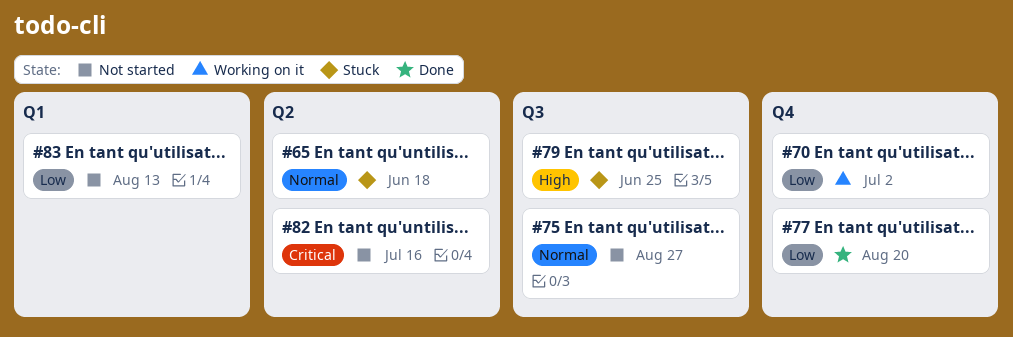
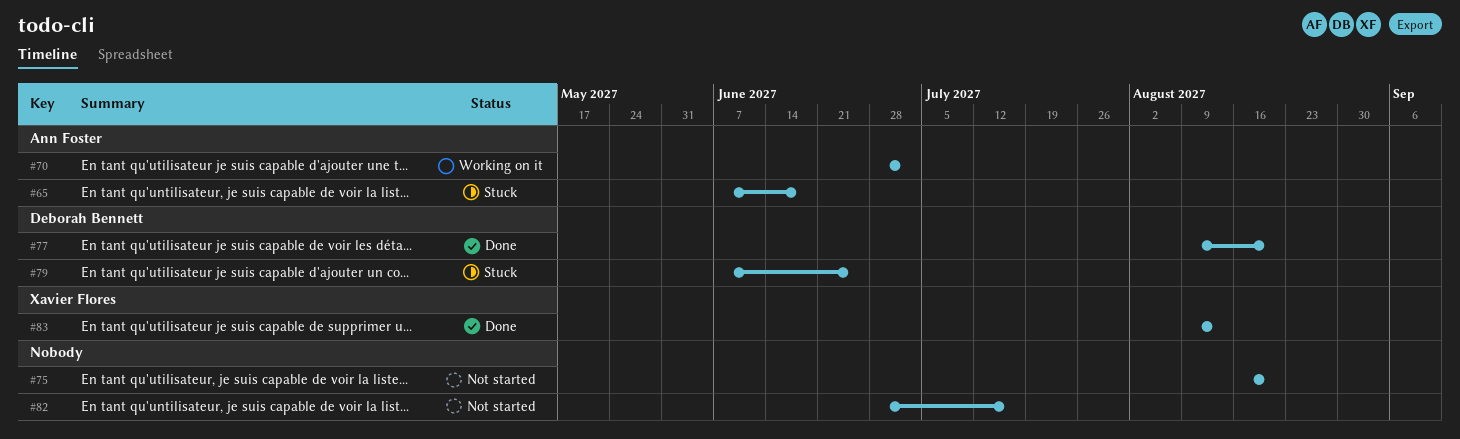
#75, due: Aug 27 -> Aug 20
#83, status: Not started -> Done

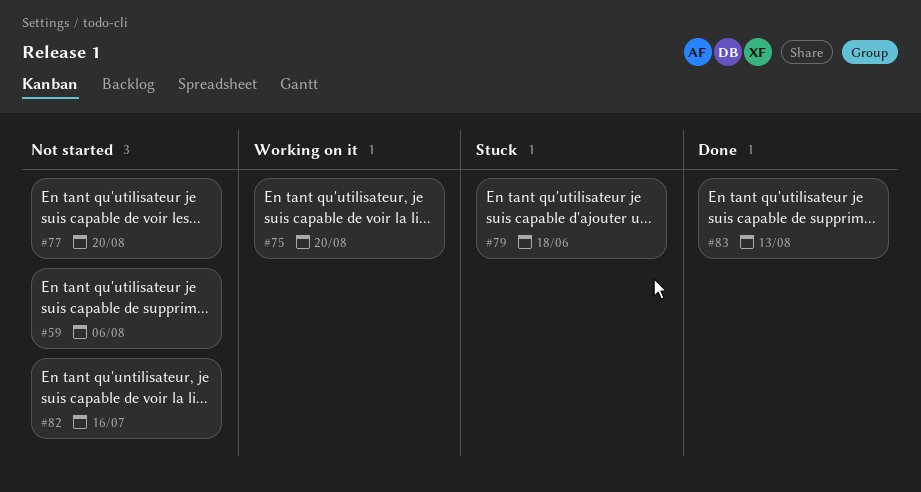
#59: none -> present
#65: present -> none
#70: present -> none
#75, status: Not started -> Working on it
#77, status: Done -> Not started
#79, due: Jun 25 -> Jun 18

